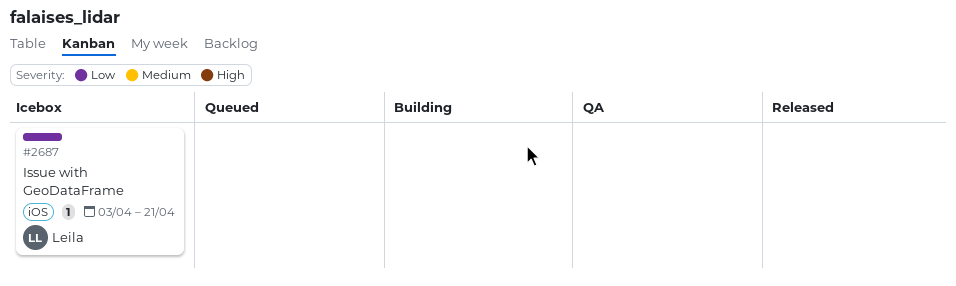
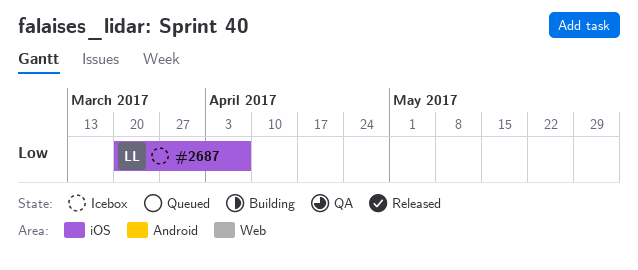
#2687, start: Apr 3 -> Mar 20
#2687, due: Apr 21 -> Apr 7

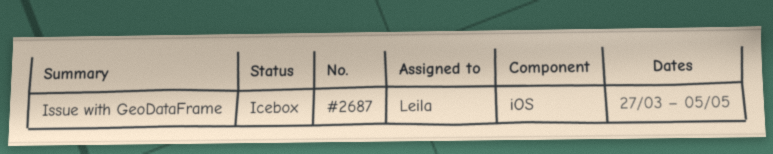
#2687, start: Mar 20 -> Mar 27
#2687, due: Apr 7 -> May 5

